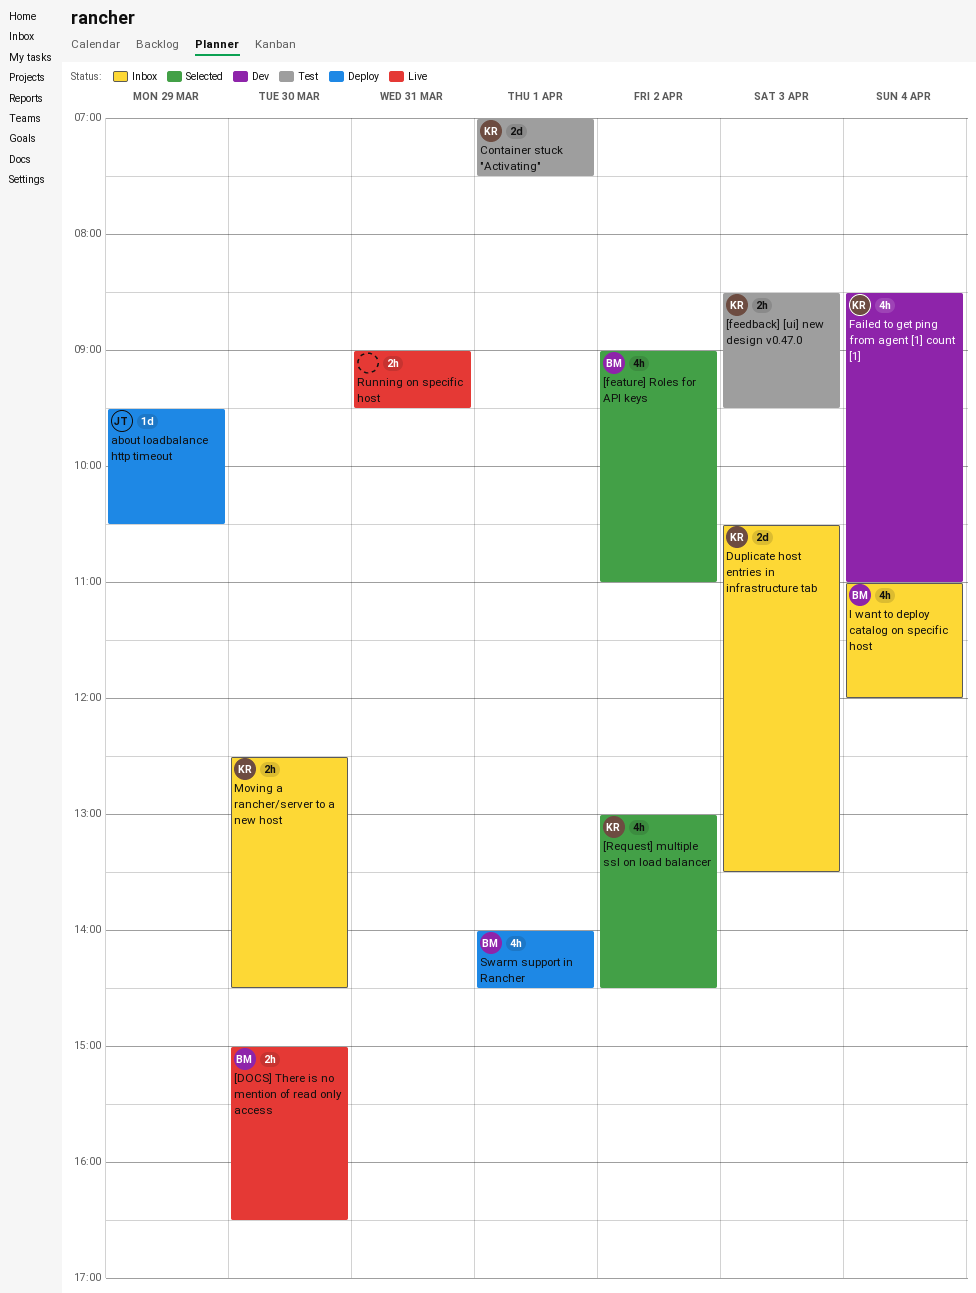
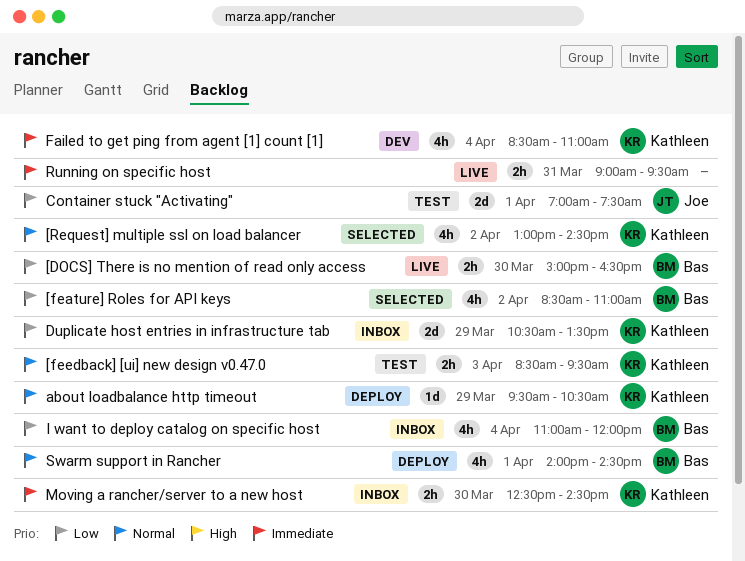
[feature] Roles for API keys, begins: 09:00 -> 08:30
about loadbalance http timeout, owner: Joe -> Kathleen
Container stuck "Activating", owner: Kathleen -> Joe
Duplicate host entries in infrastructure tab, day: Apr 3 -> Mar 29

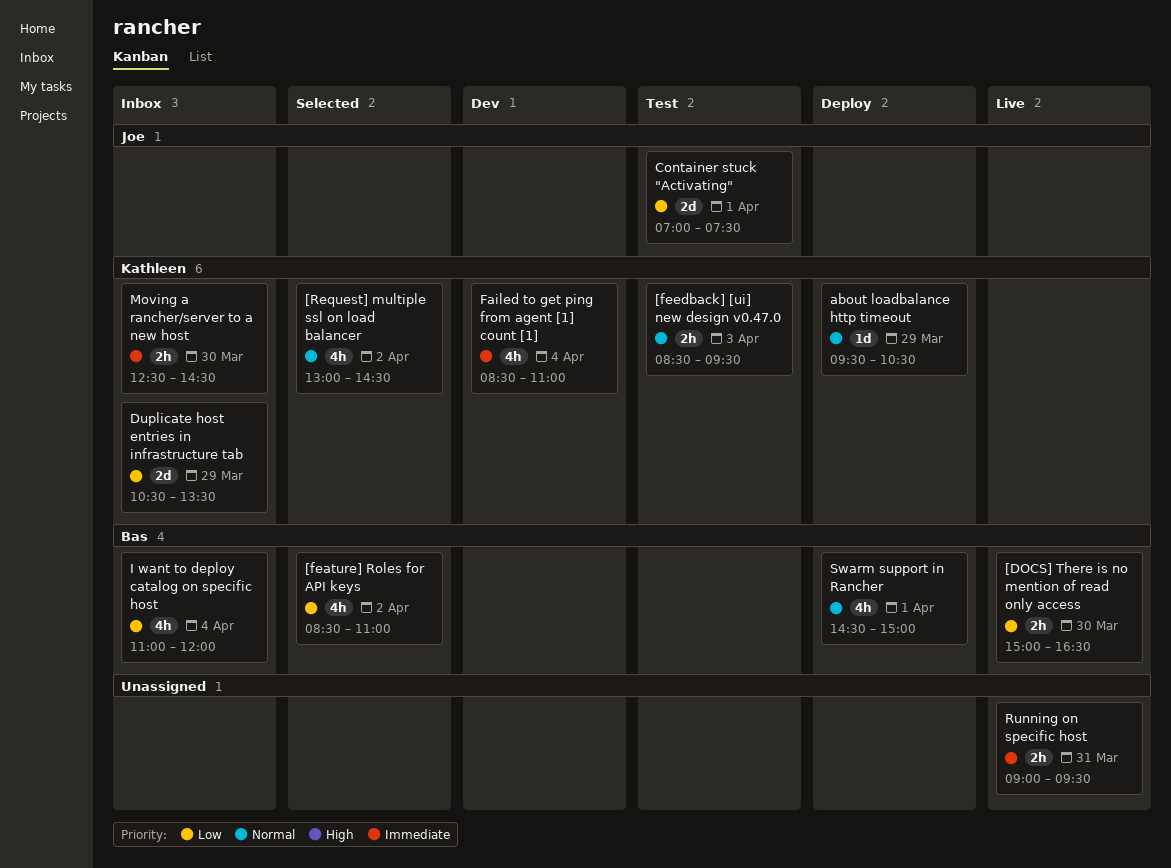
Swarm support in Rancher, begins: 14:00 -> 14:30
Swarm support in Rancher, ends: 14:30 -> 15:00

